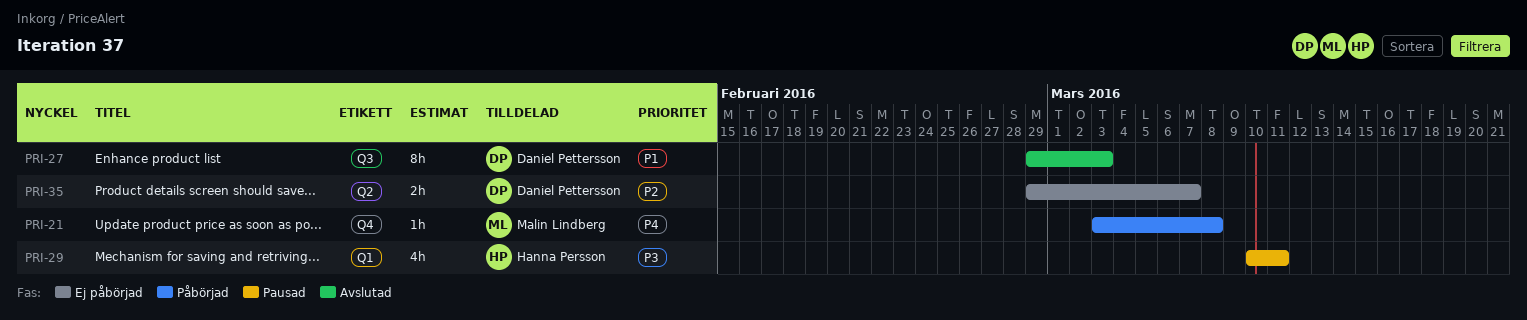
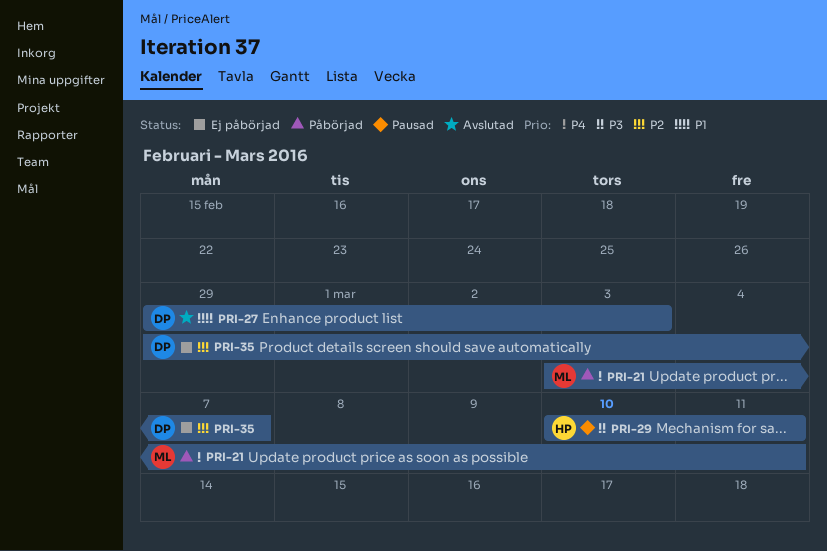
PRI-21, due: Mar 8 -> Mar 11

